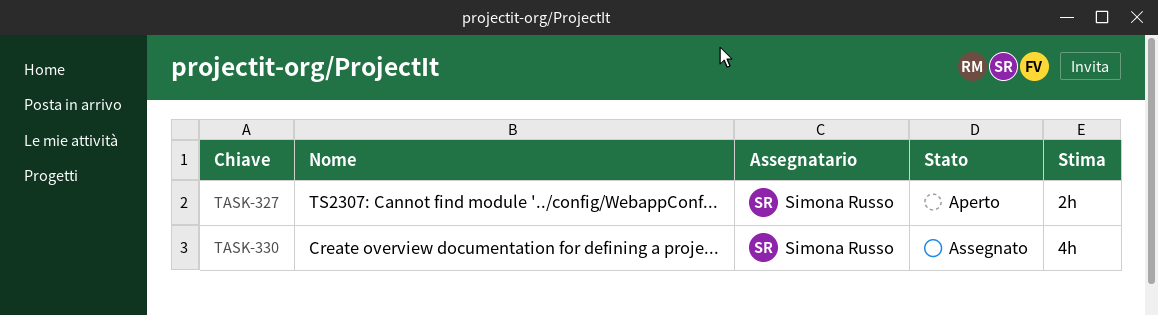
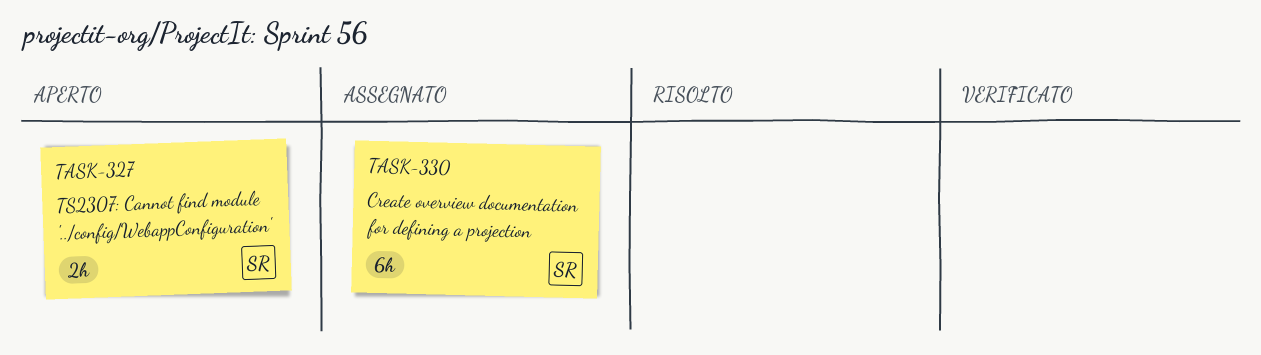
TASK-330, estimate: 4h -> 6h

